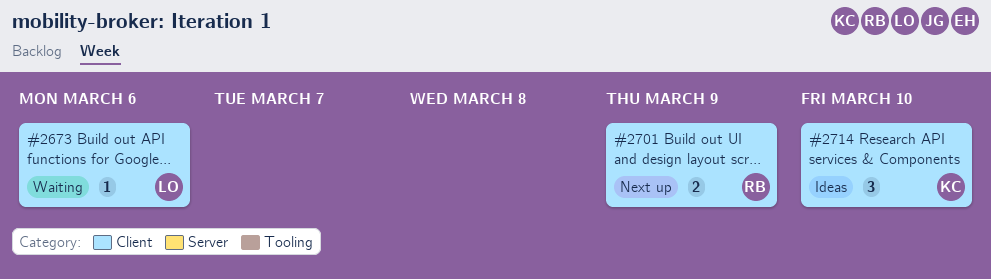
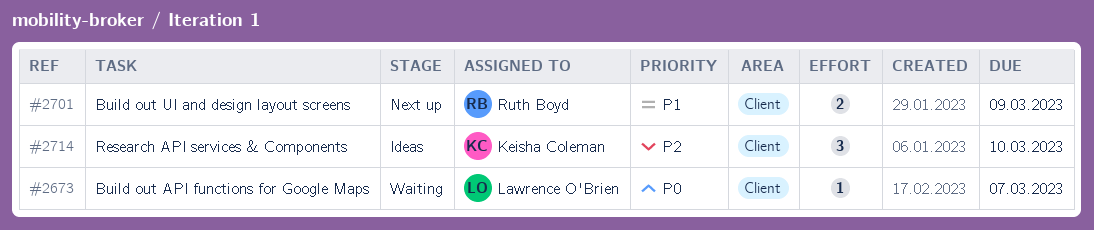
#2673, due: Mar 6 -> Mar 7

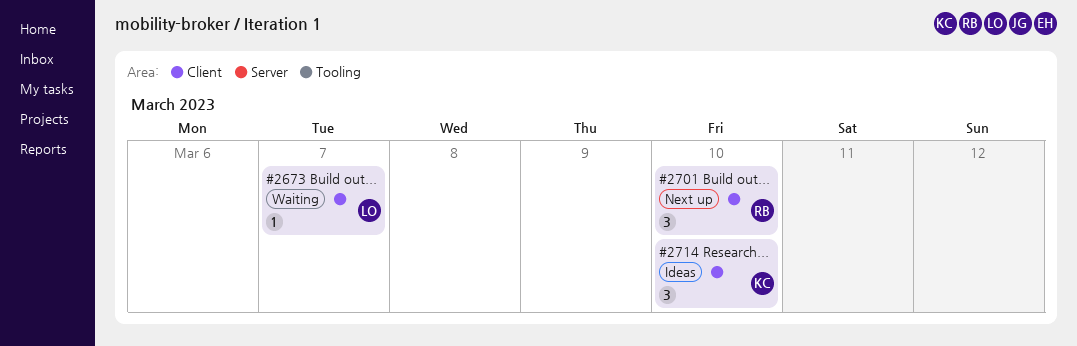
#2701, estimate: 2 -> 3
#2701, due: Mar 9 -> Mar 10

